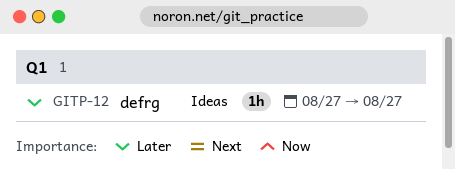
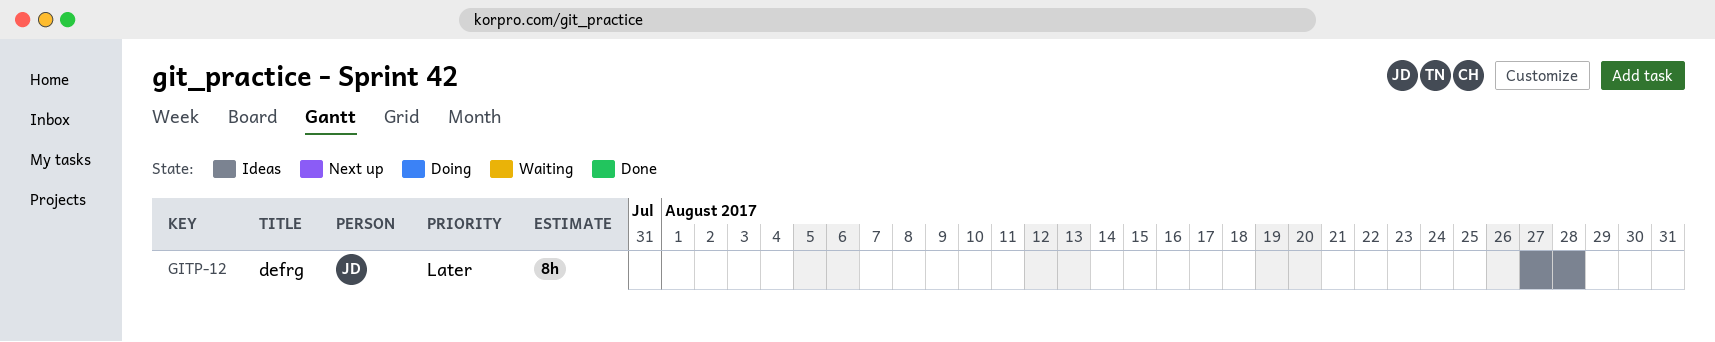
GITP-12, estimate: 1h -> 8h
GITP-12, due: Aug 27 -> Aug 28

